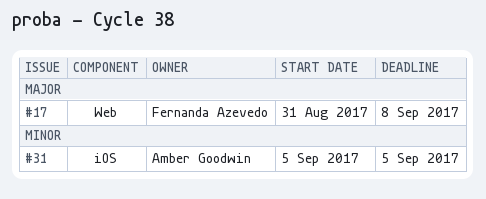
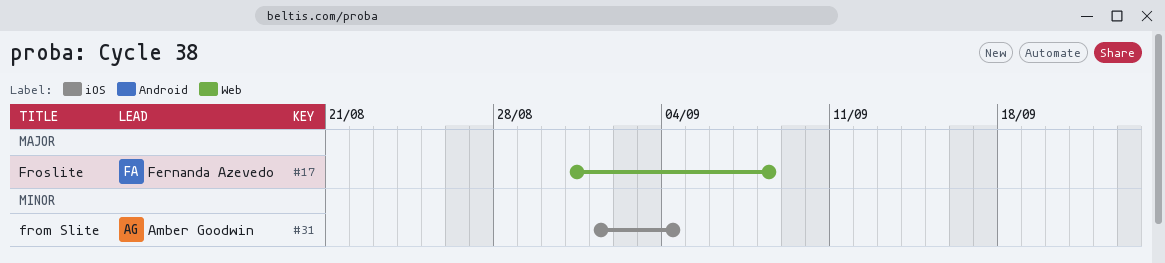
#31, start: Sep 5 -> Sep 1
#31, due: Sep 5 -> Sep 4

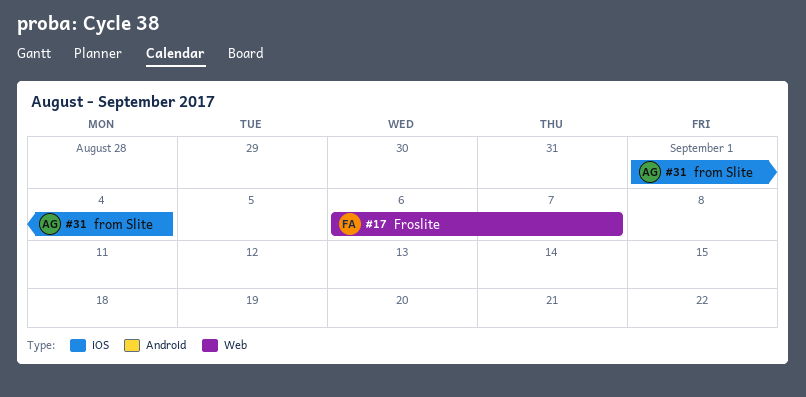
#17, start: Aug 31 -> Sep 6
#17, due: Sep 8 -> Sep 7

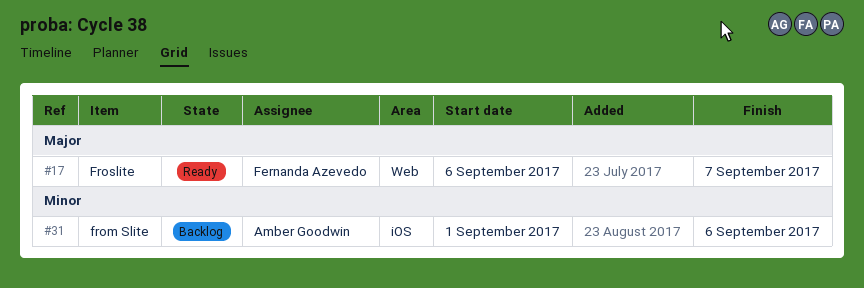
#31, due: Sep 4 -> Sep 6

